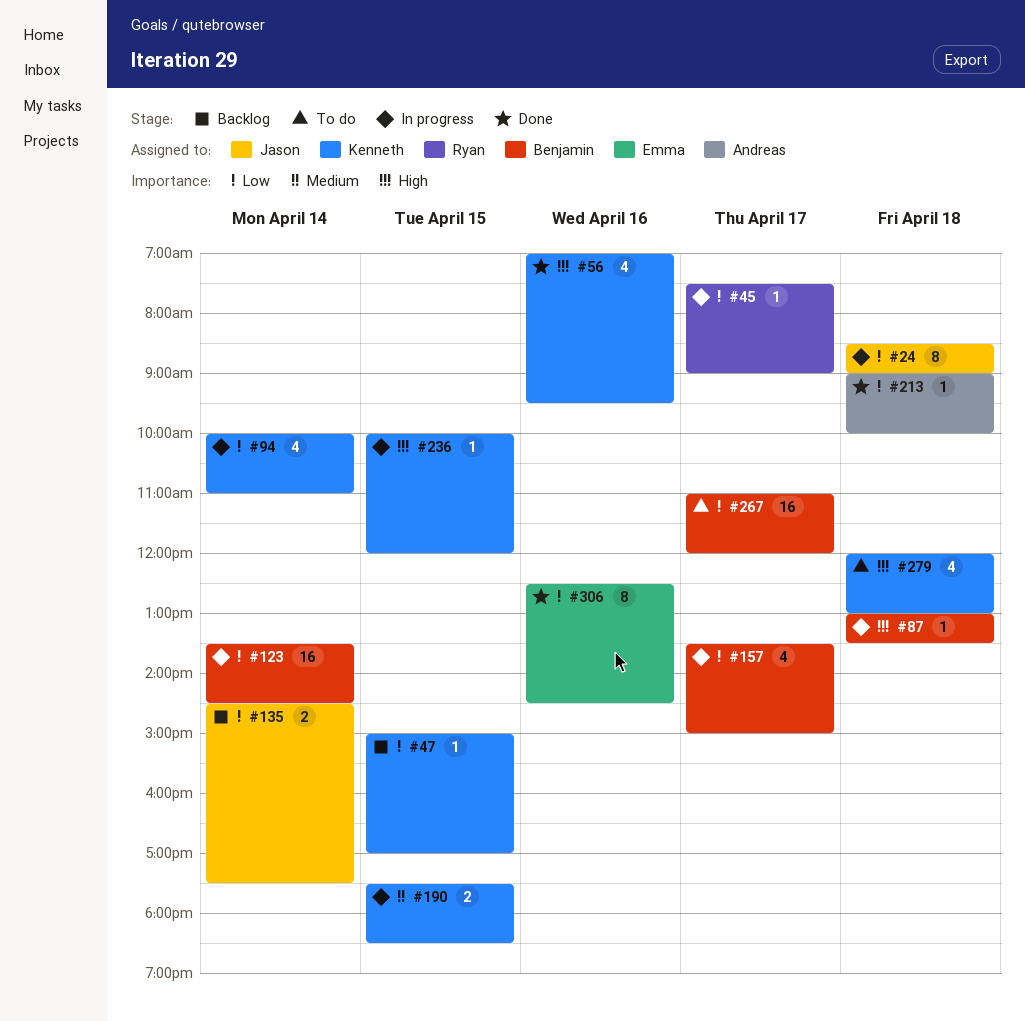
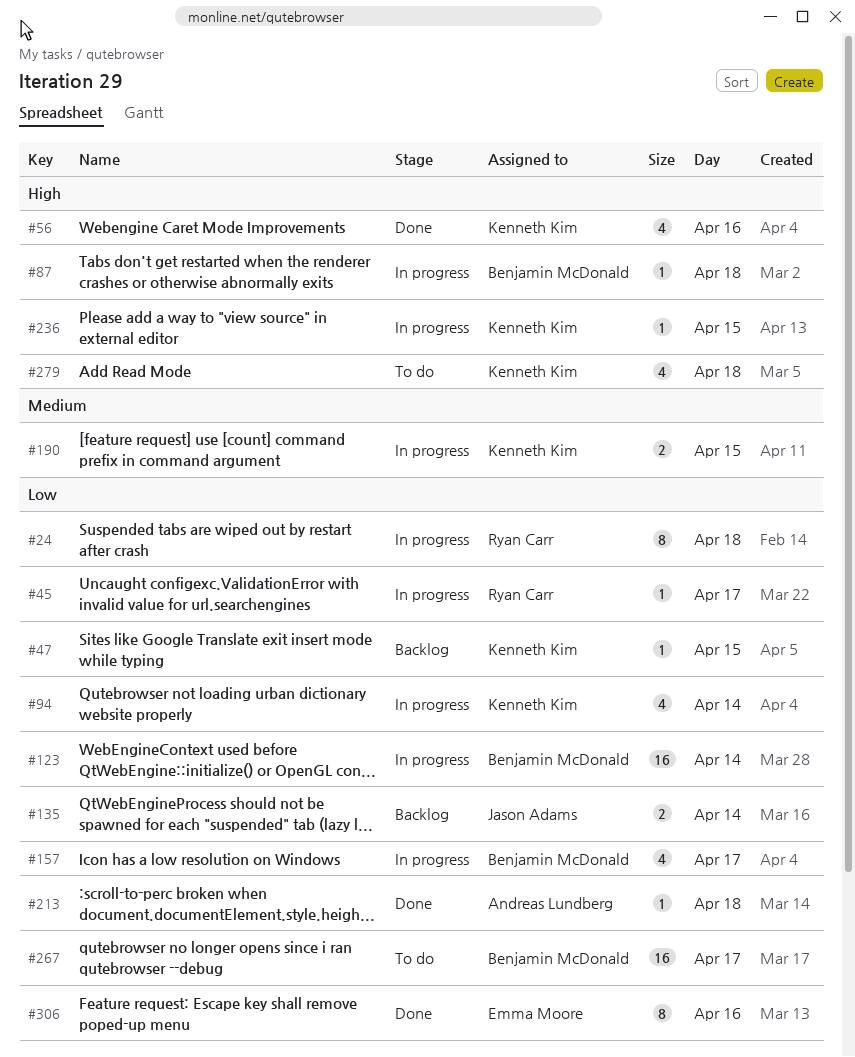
#24, owner: Jason Adams -> Ryan Carr

